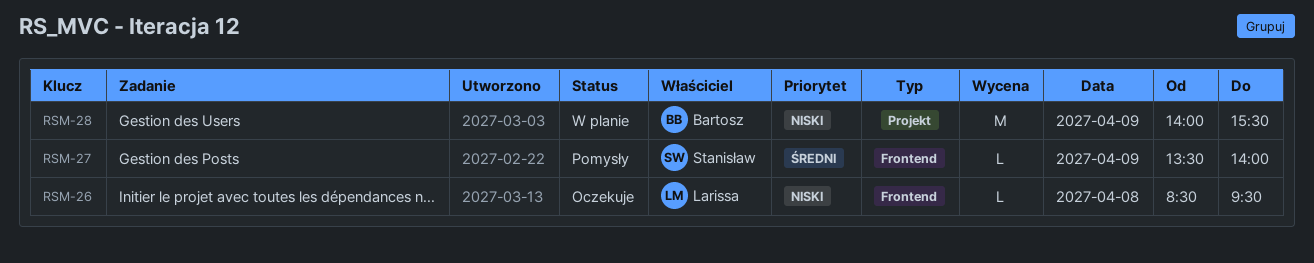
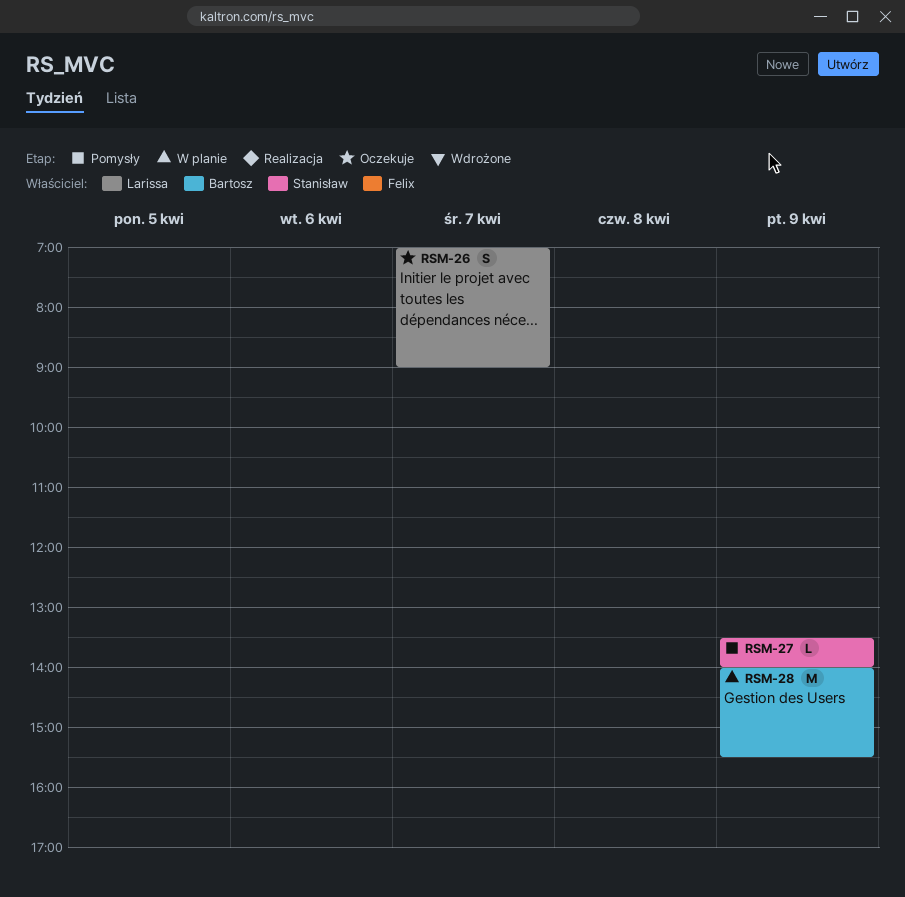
RSM-26, estimate: L -> S
RSM-26, day: Apr 8 -> Apr 7
RSM-26, begins: 08:30 -> 07:00
RSM-26, ends: 09:30 -> 09:00

